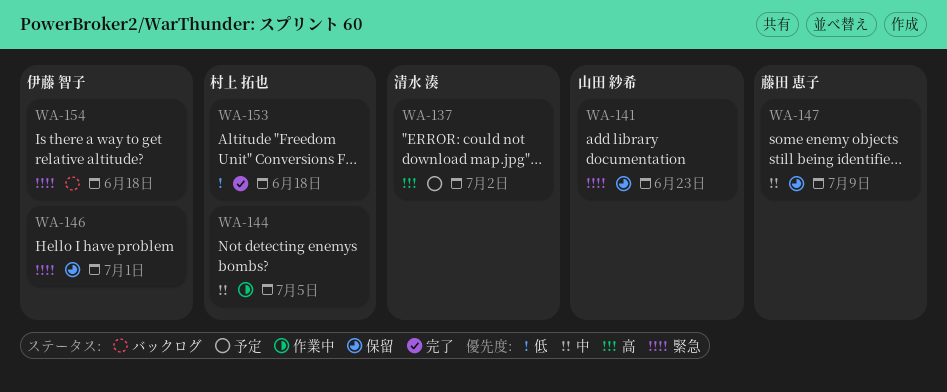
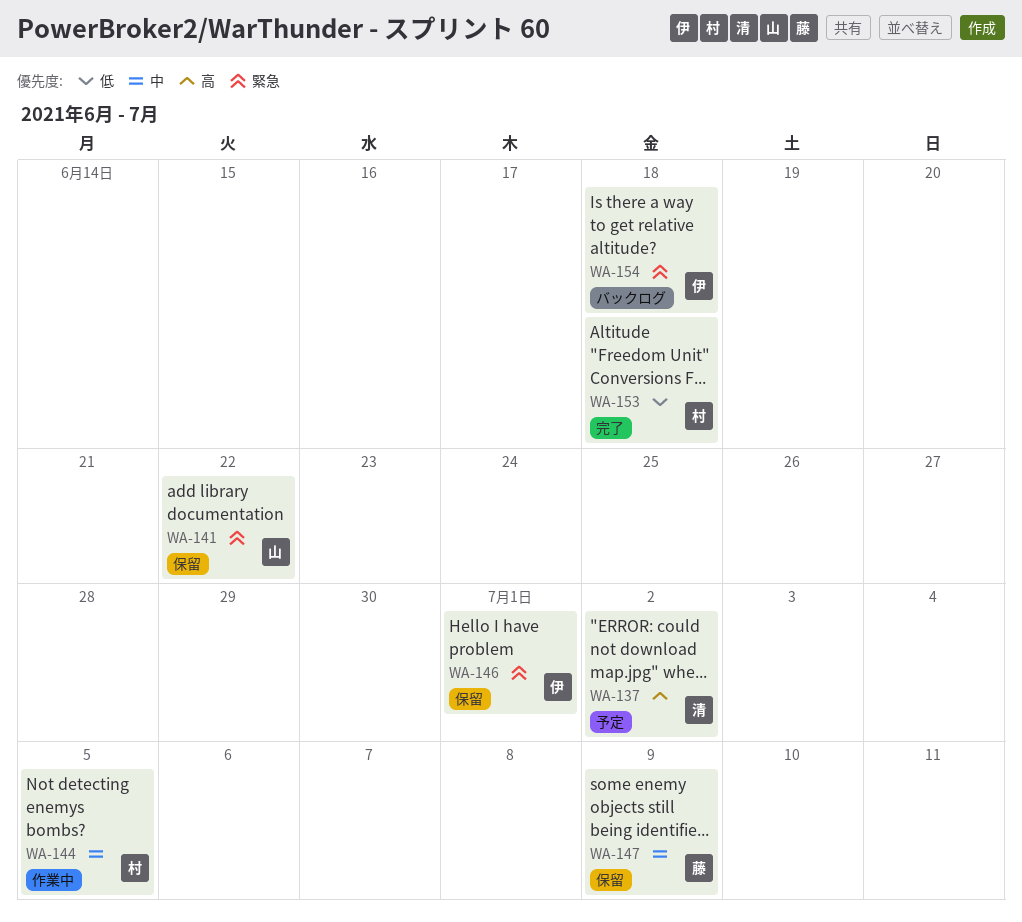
WA-141, due: Jun 23 -> Jun 22

